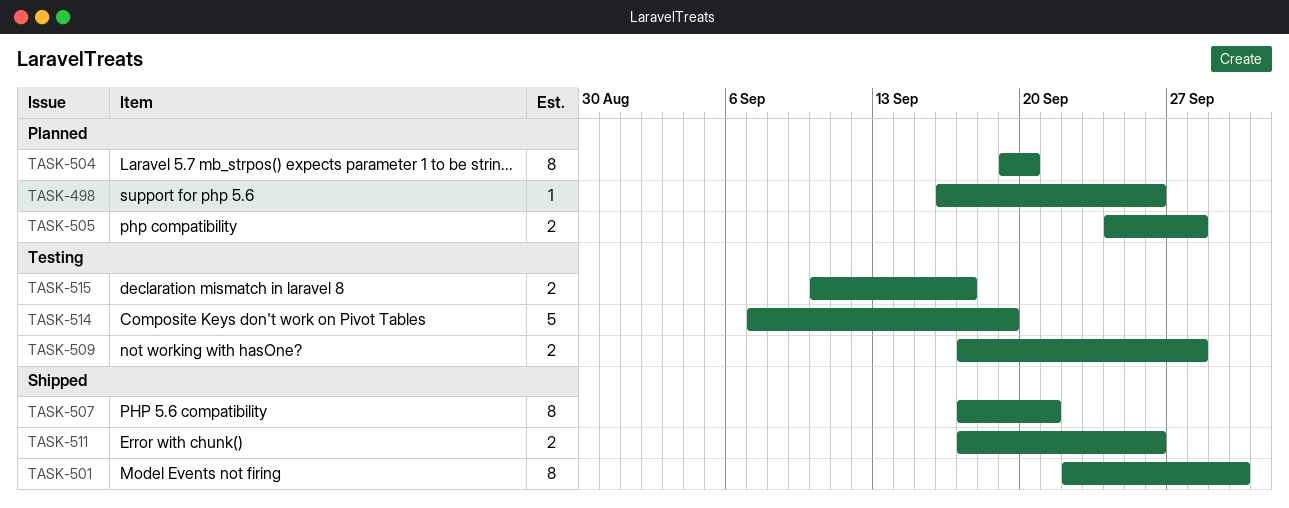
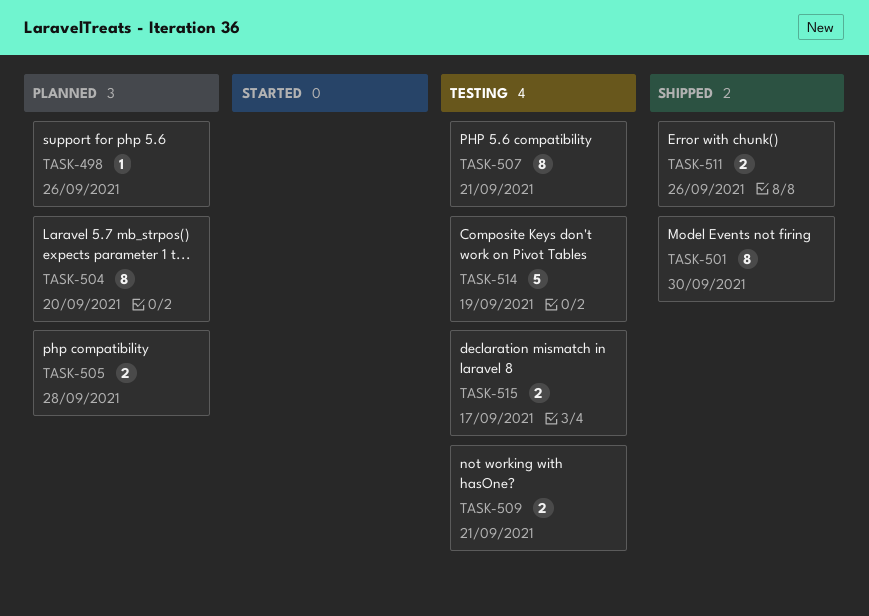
TASK-507, status: Shipped -> Testing
TASK-509, due: Sep 28 -> Sep 21

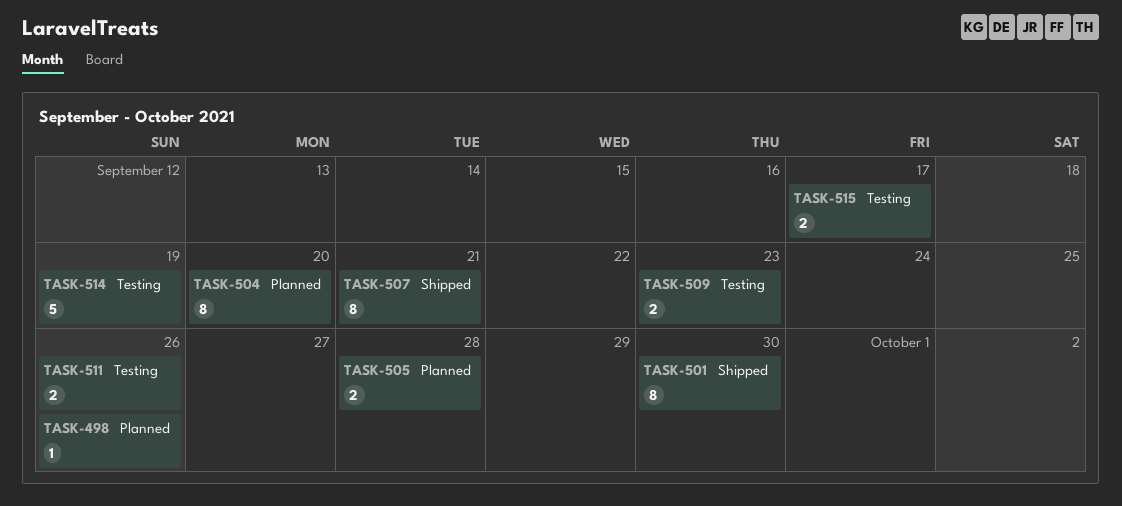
TASK-507, status: Testing -> Shipped
TASK-509, due: Sep 21 -> Sep 23
TASK-511, status: Shipped -> Testing

